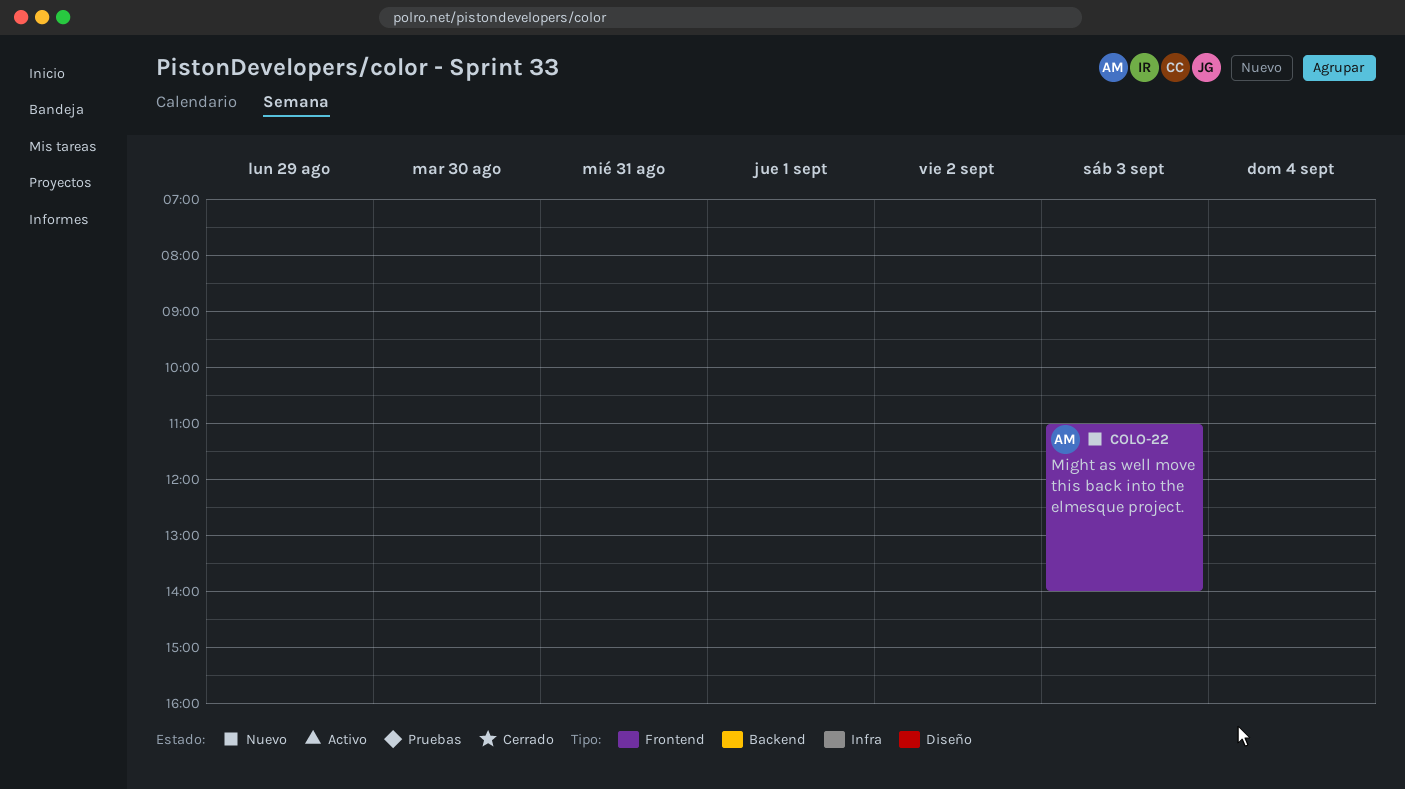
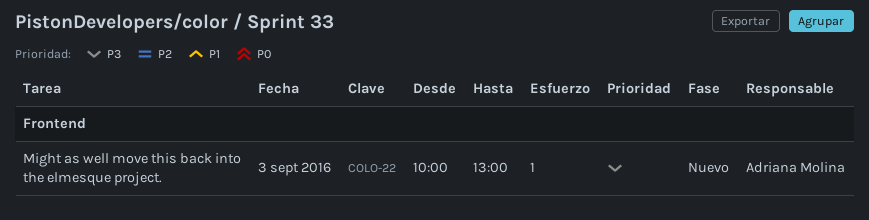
COLO-22, begins: 11:00 -> 10:00
COLO-22, ends: 14:00 -> 13:00

